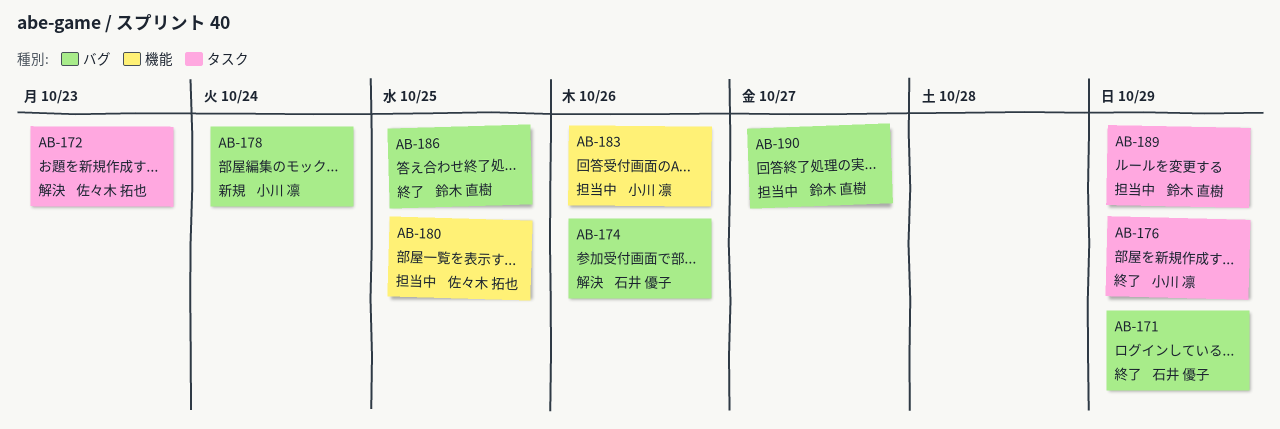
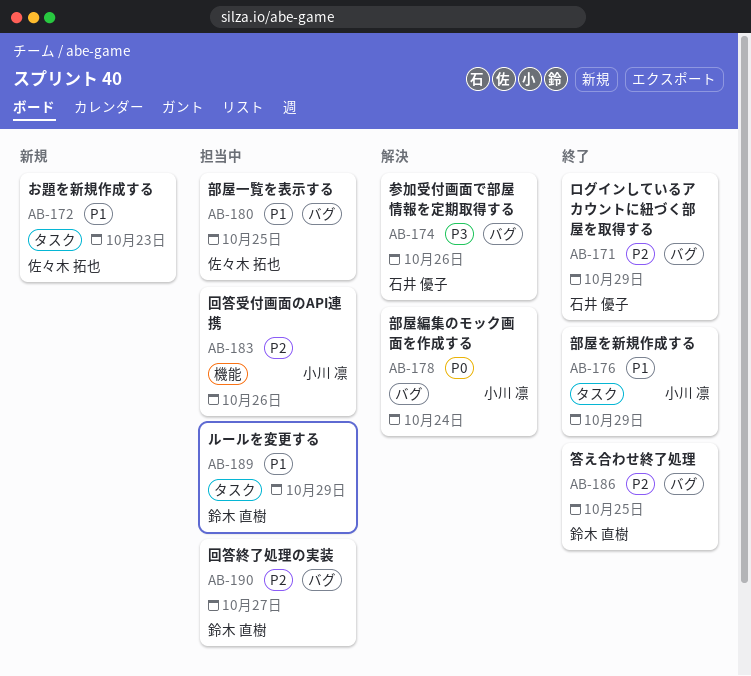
AB-172, status: 解決 -> 新規
AB-178, status: 新規 -> 解決
AB-180, label: 機能 -> バグ

